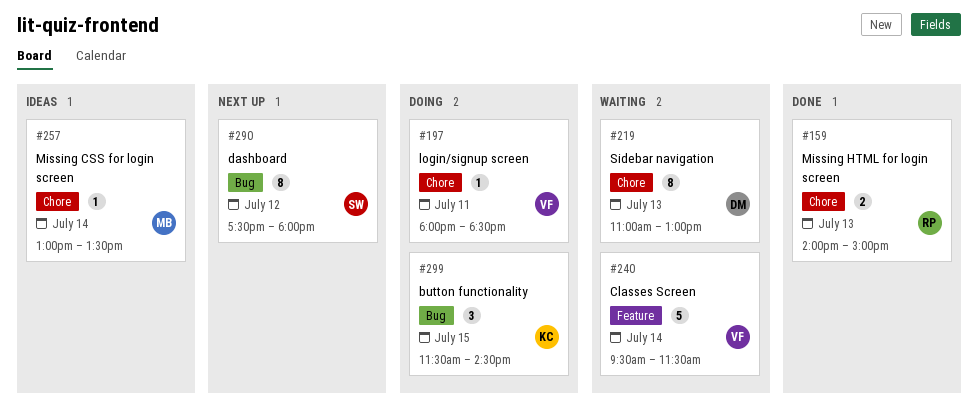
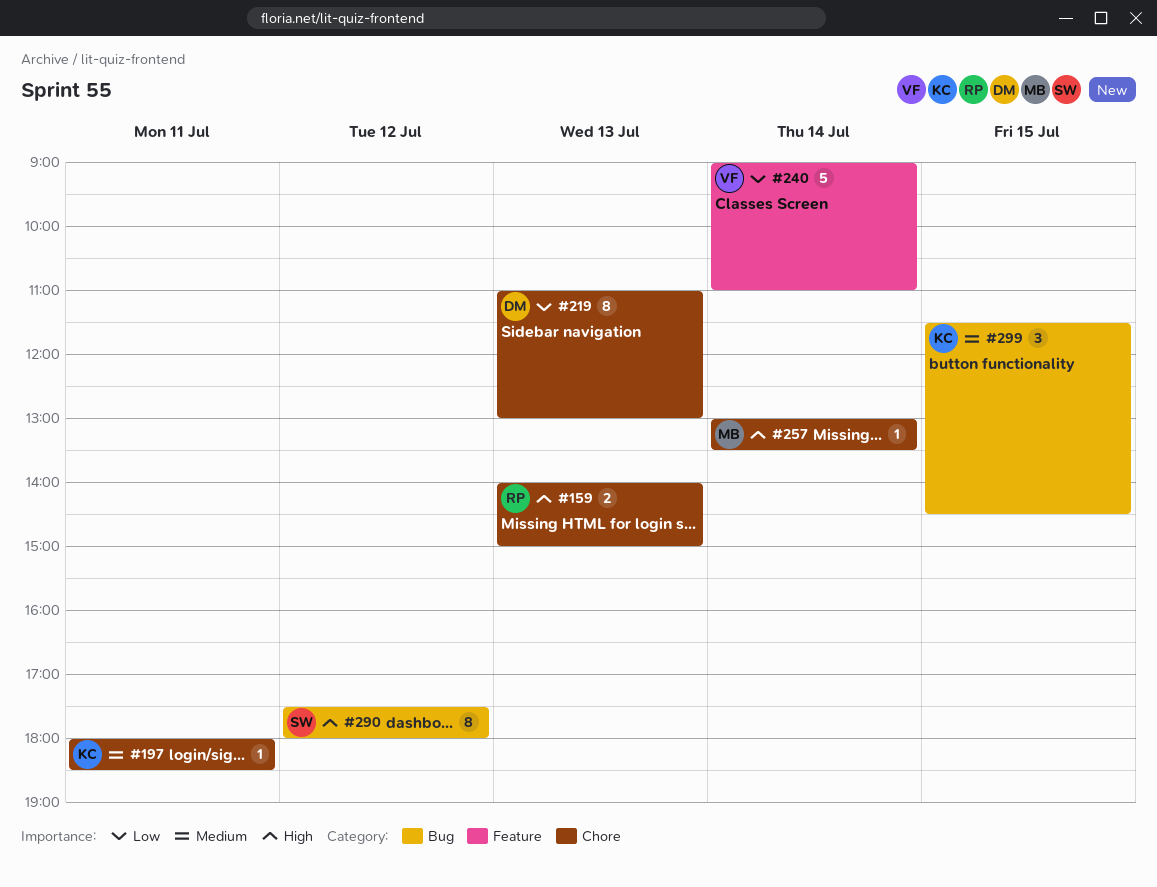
#197, owner: VF -> KC
#240, begins: 09:30 -> 09:00
#240, ends: 11:30 -> 11:00

